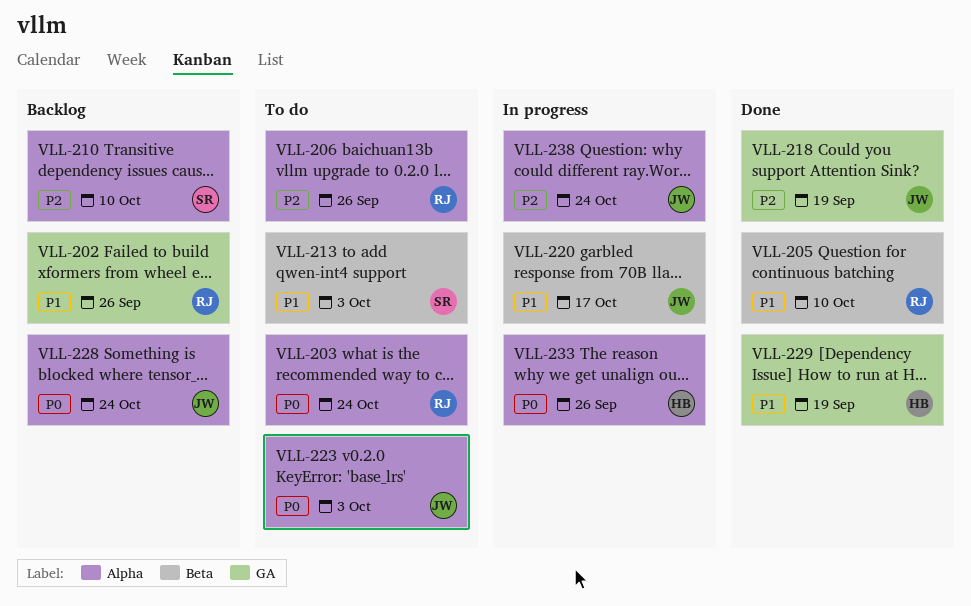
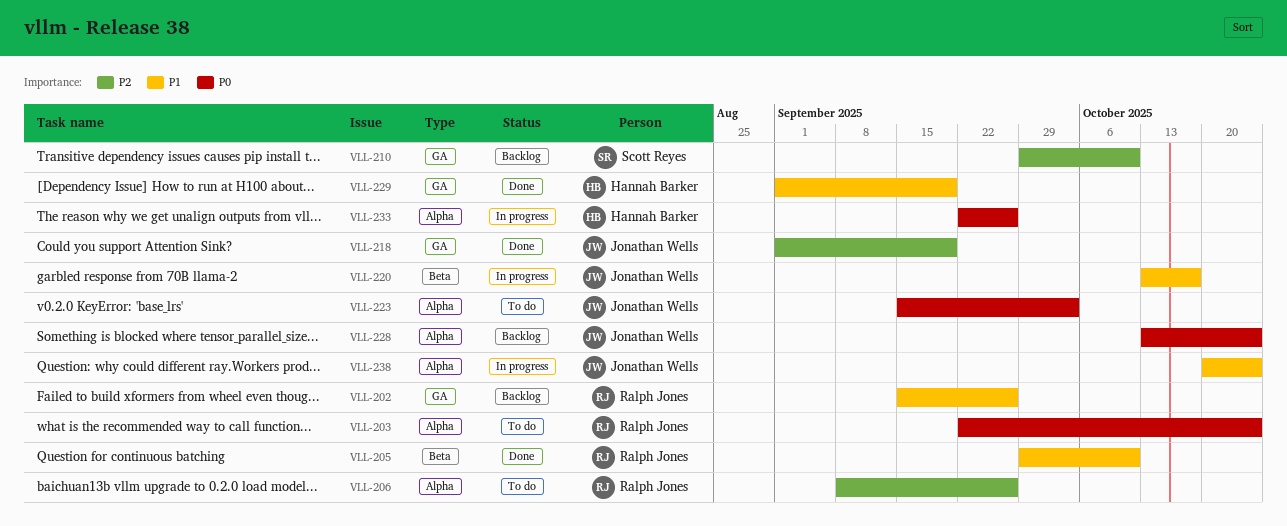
VLL-210, label: Alpha -> GA
VLL-213: present -> none
VLL-238, priority: P2 -> P1

